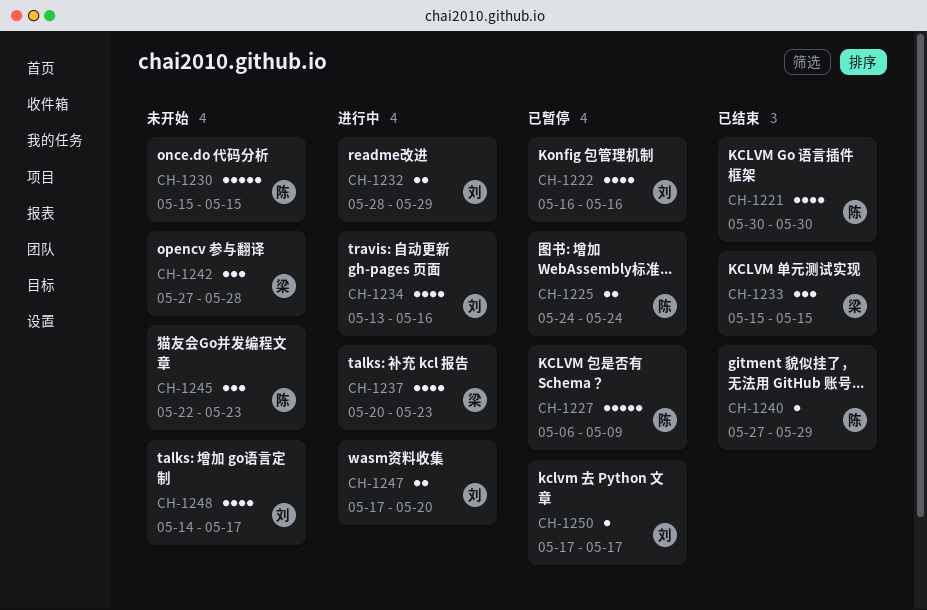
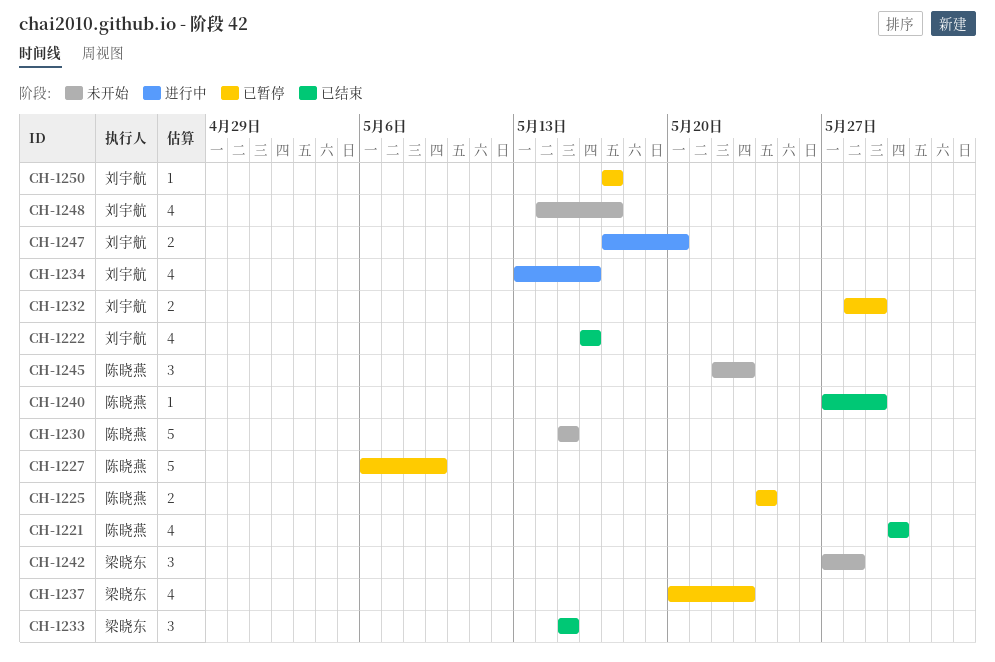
CH-1222, status: 已暂停 -> 已结束
CH-1232, status: 进行中 -> 已暂停
CH-1237, status: 进行中 -> 已暂停

